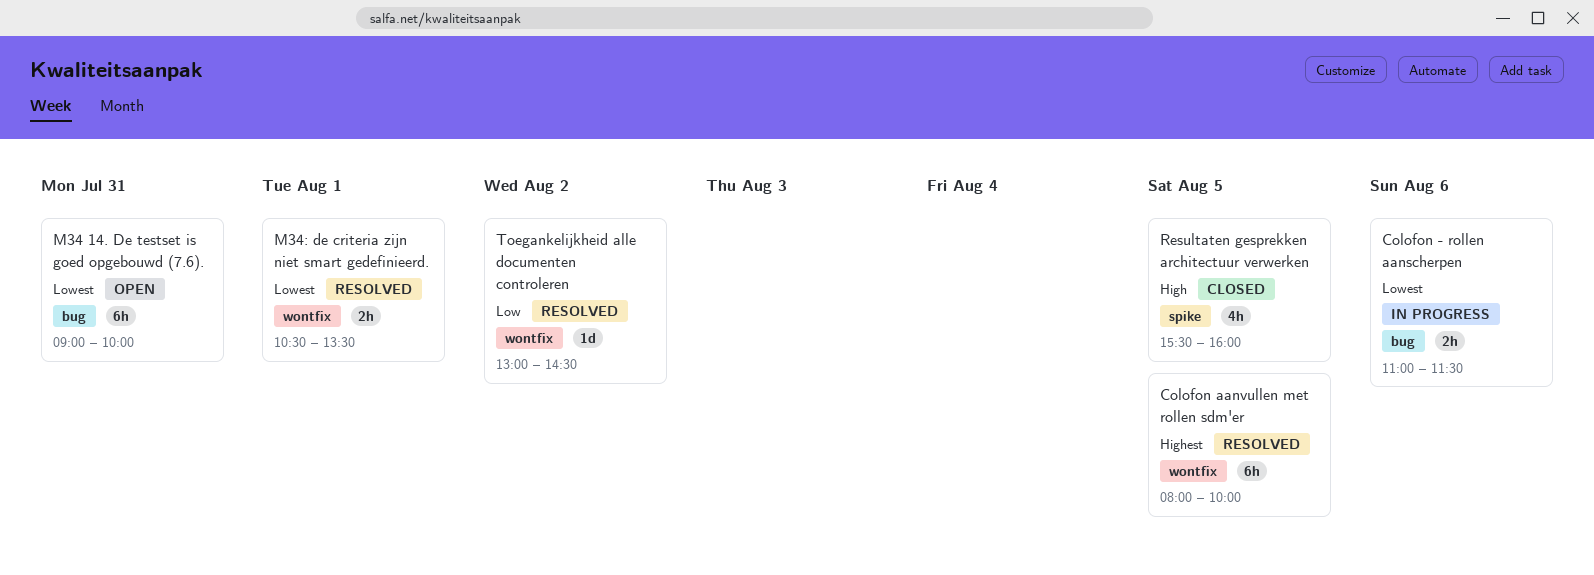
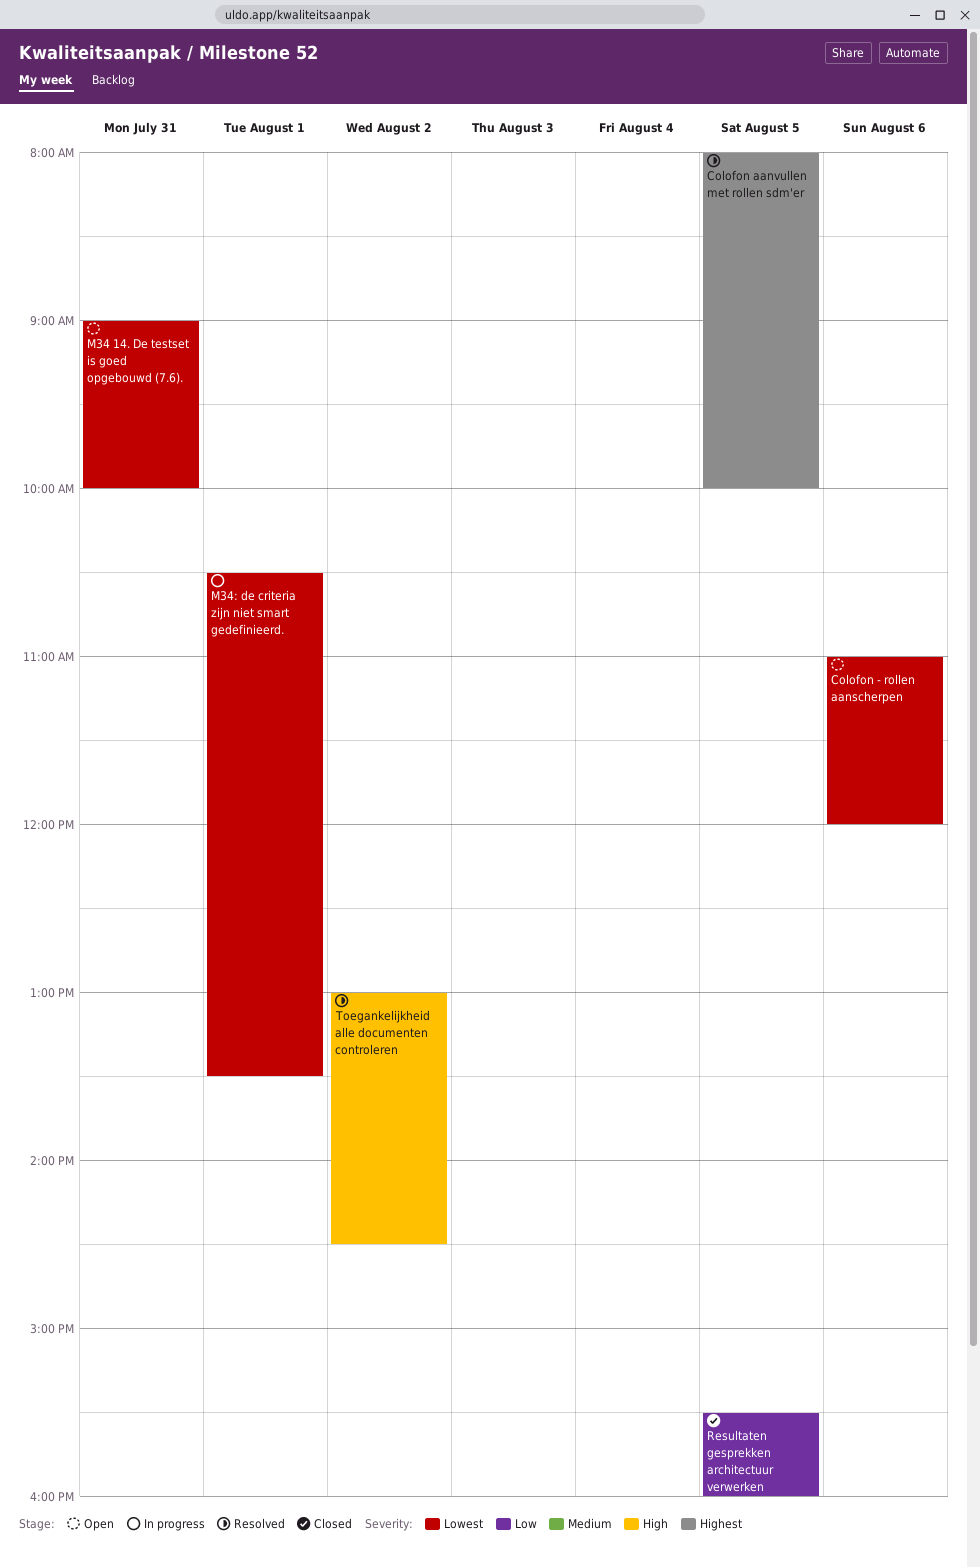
Colofon - rollen aanscherpen, status: In progress -> Open
Colofon - rollen aanscherpen, ends: 11:30 -> 12:00
M34: de criteria zijn niet smart gedefinieerd., status: Resolved -> In progress
Resultaten gesprekken architectuur verwerken, priority: High -> Low
Toegankelijkheid alle documenten controleren, priority: Low -> High

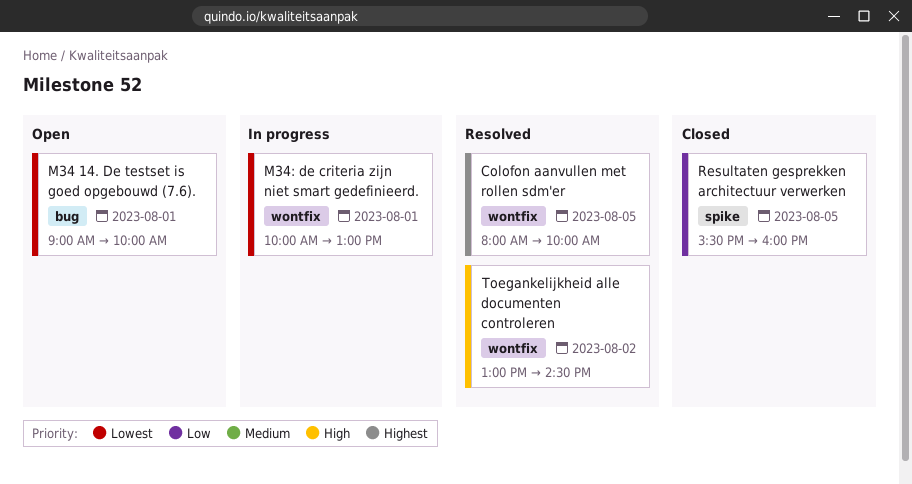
Colofon - rollen aanscherpen: present -> none
M34 14. De testset is goed opgebouwd (7.6)., day: Jul 31 -> Aug 1
M34: de criteria zijn niet smart gedefinieerd., begins: 10:30 -> 10:00
M34: de criteria zijn niet smart gedefinieerd., ends: 13:30 -> 13:00

